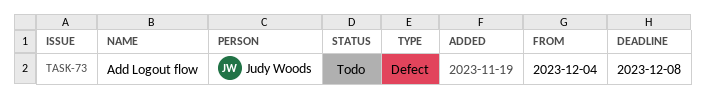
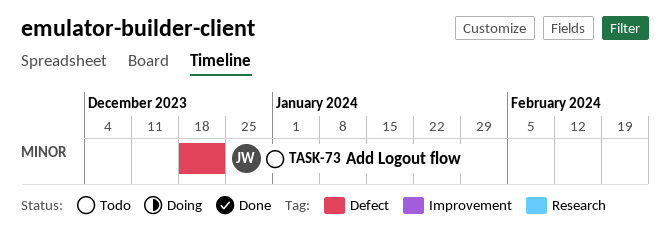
TASK-73, start: Dec 4 -> Dec 18
TASK-73, due: Dec 8 -> Dec 22

